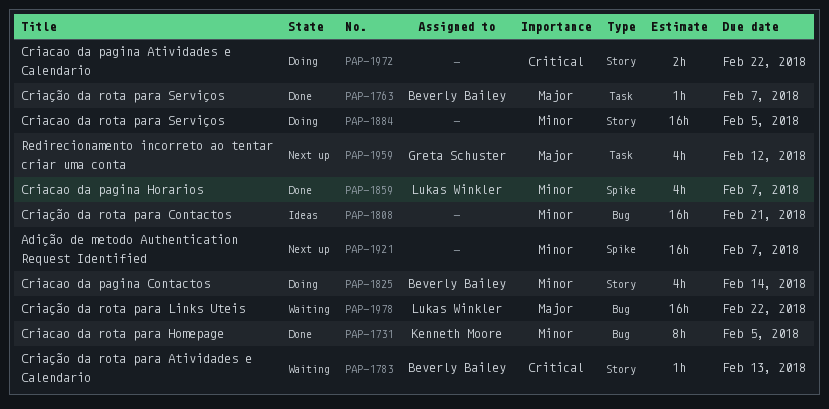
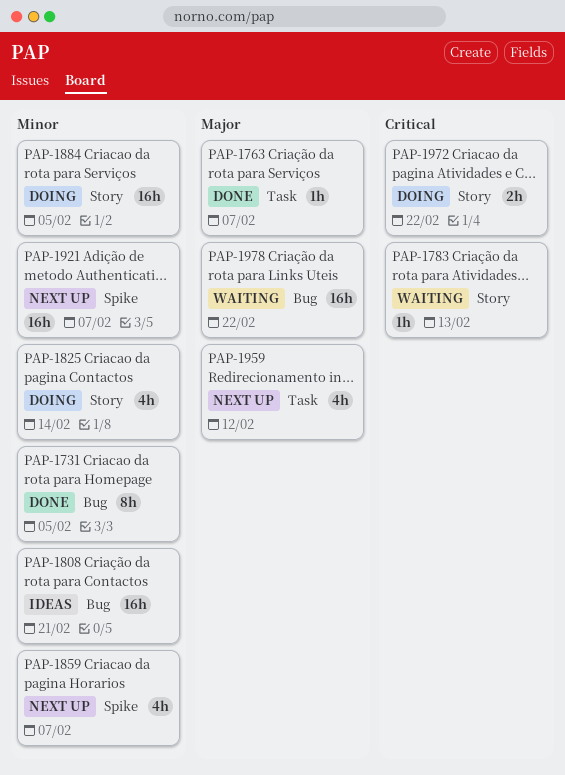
PAP-1859, status: Done -> Next up

